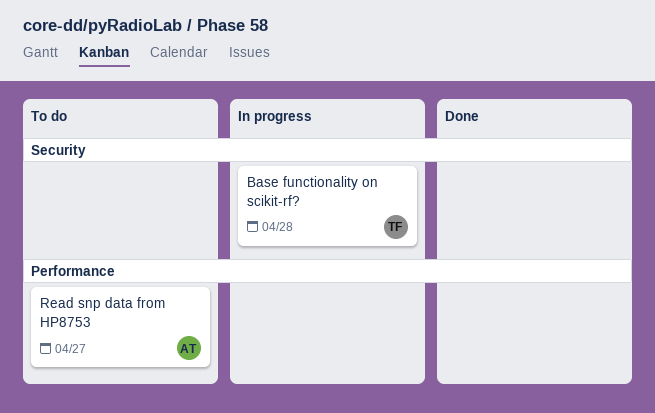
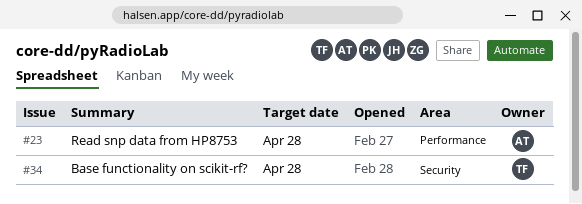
Read snp data from HP8753, due: Apr 27 -> Apr 28

